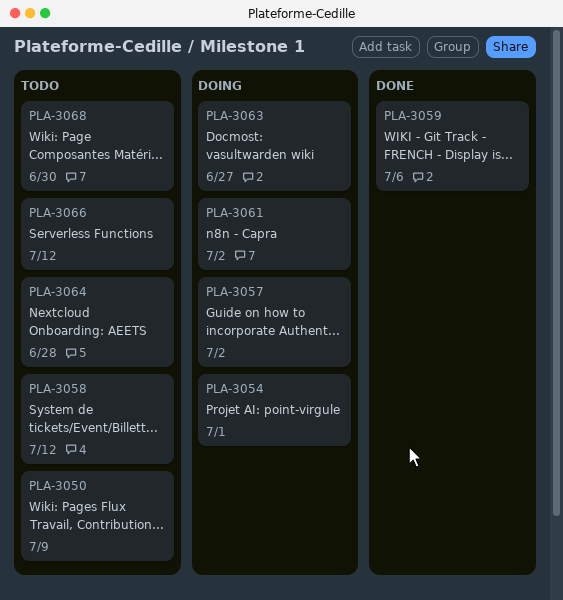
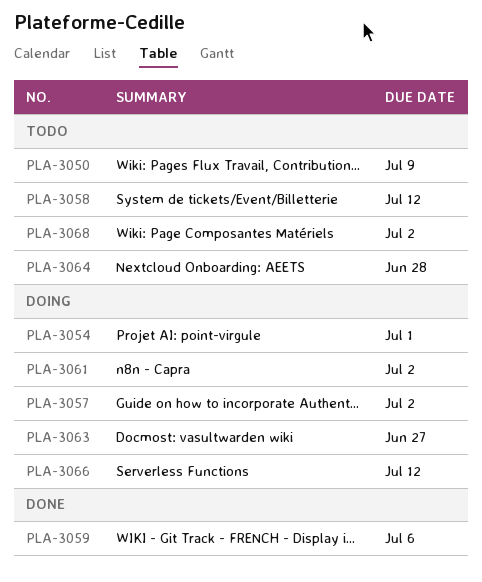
PLA-3066, status: Todo -> Doing
PLA-3068, due: Jun 30 -> Jul 2

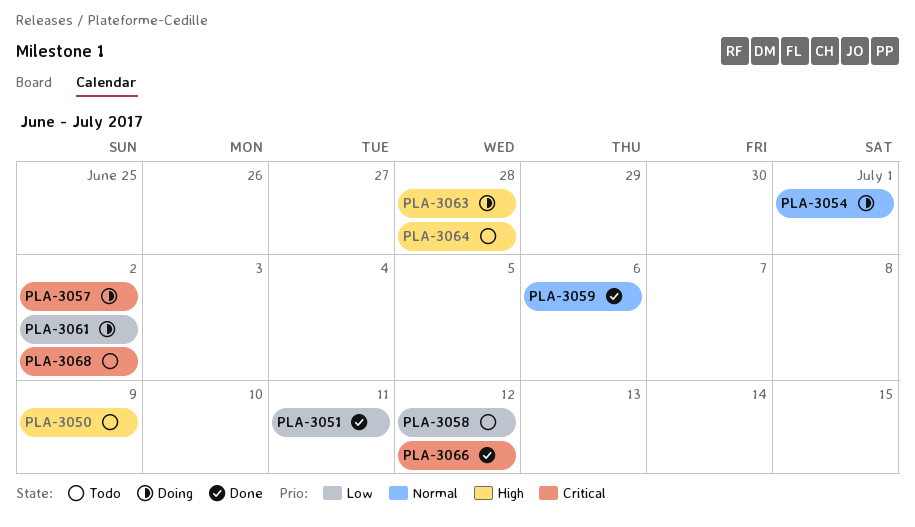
PLA-3051: none -> present
PLA-3063, due: Jun 27 -> Jun 28
PLA-3066, status: Doing -> Done

